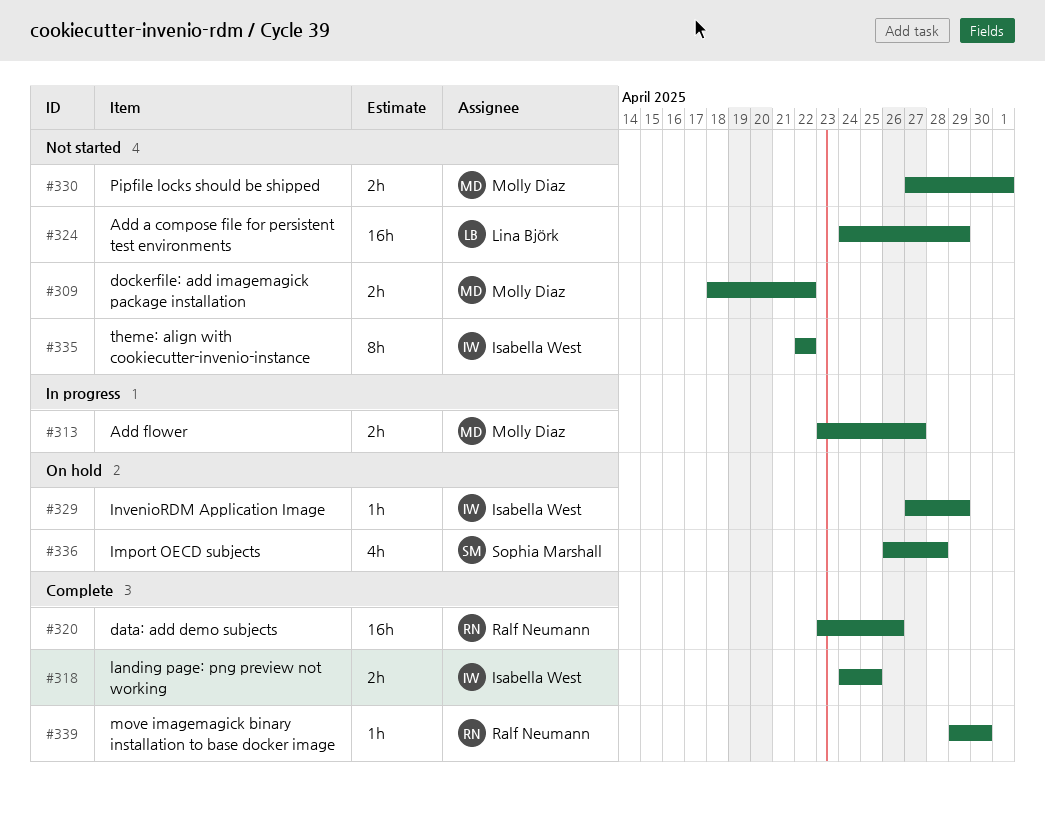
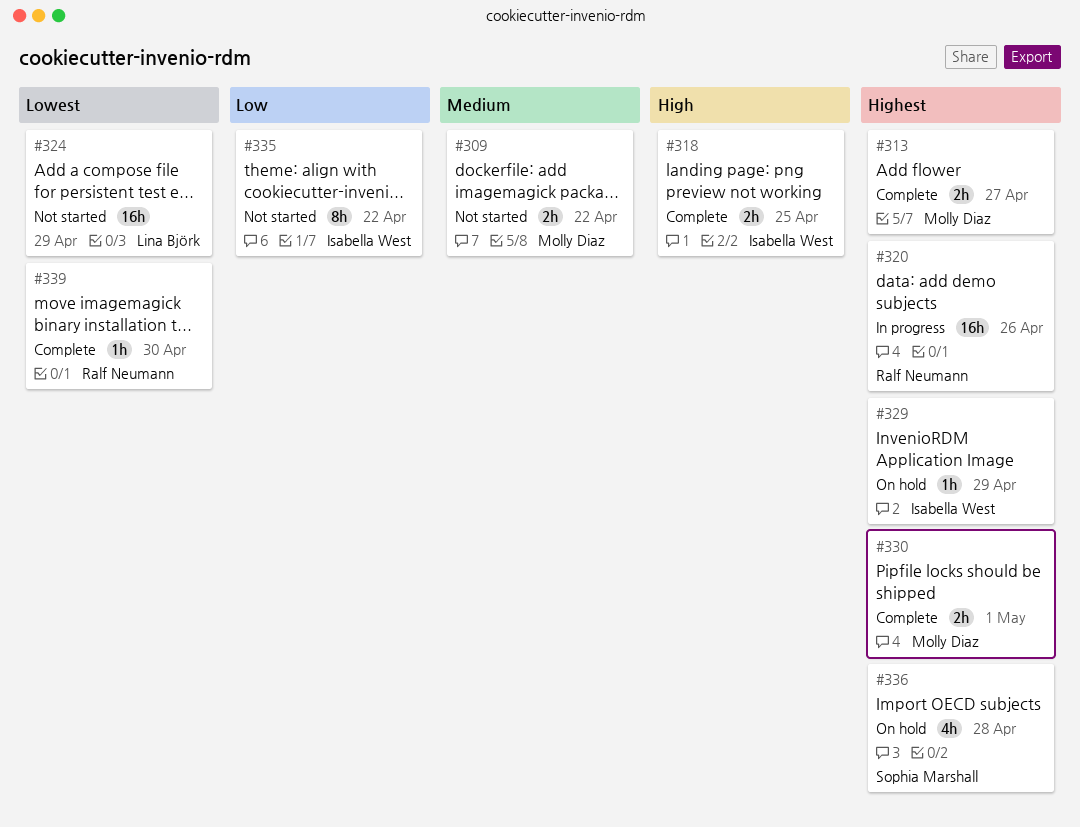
#313, status: In progress -> Complete
#320, status: Complete -> In progress
#330, status: Not started -> Complete

